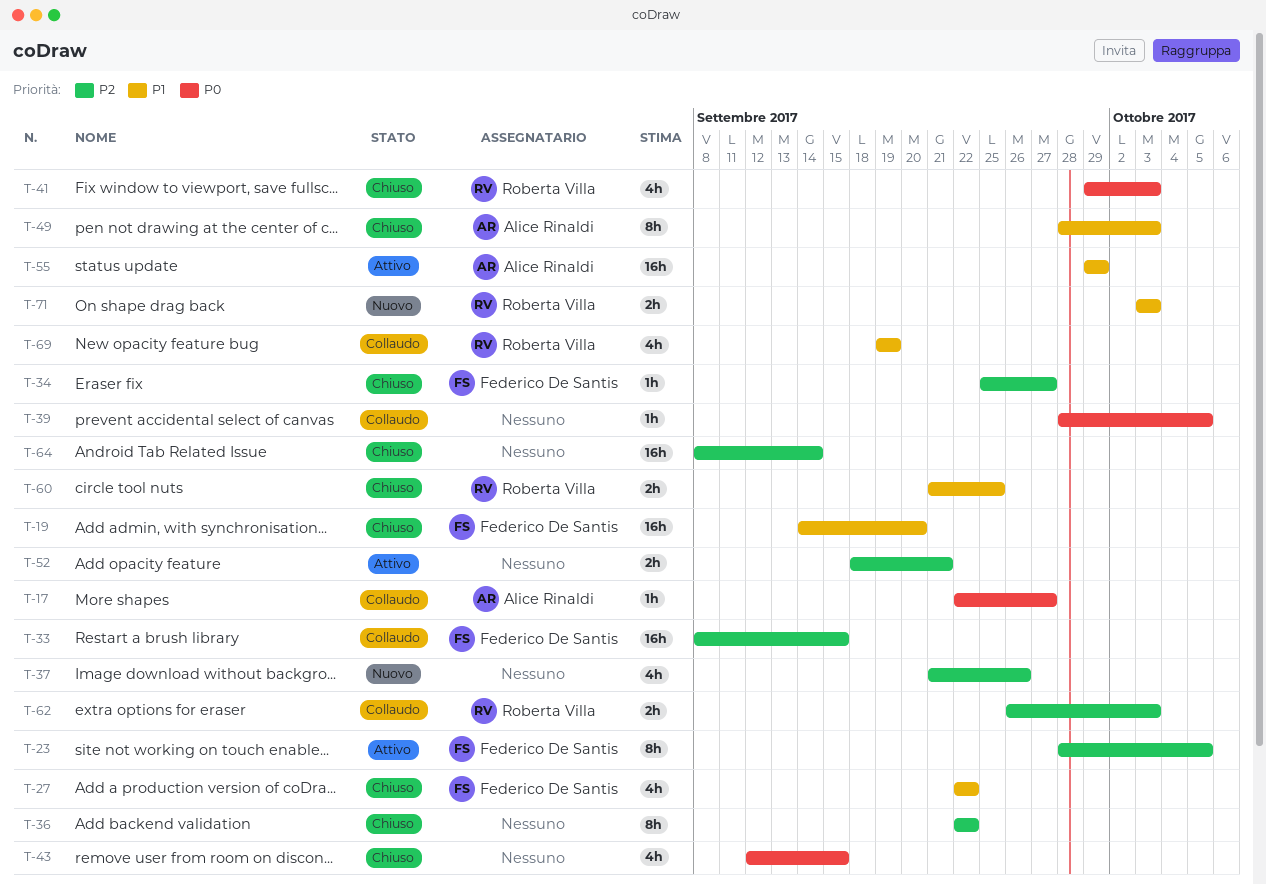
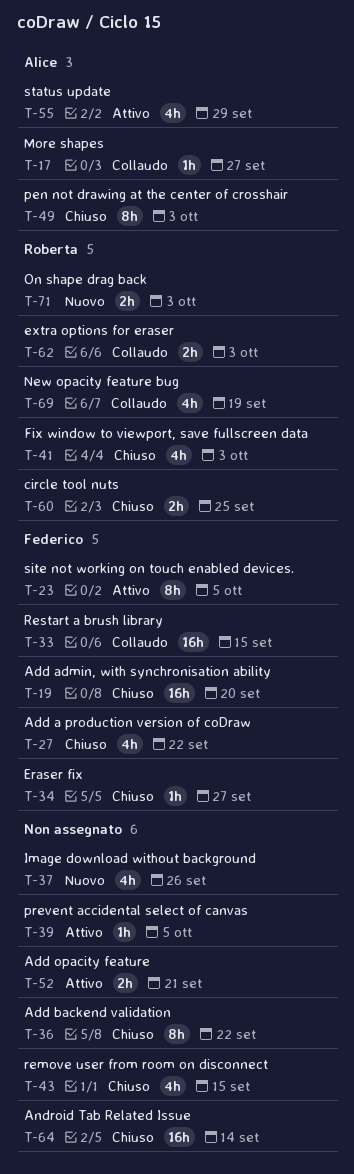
T-39, status: Collaudo -> Attivo
T-55, estimate: 16h -> 4h

